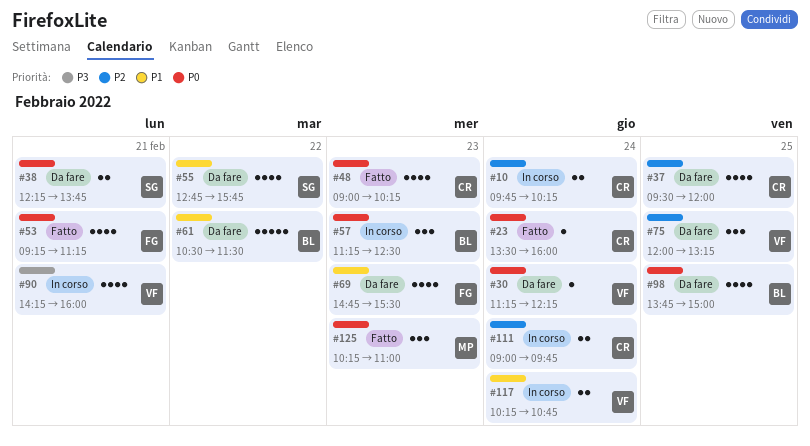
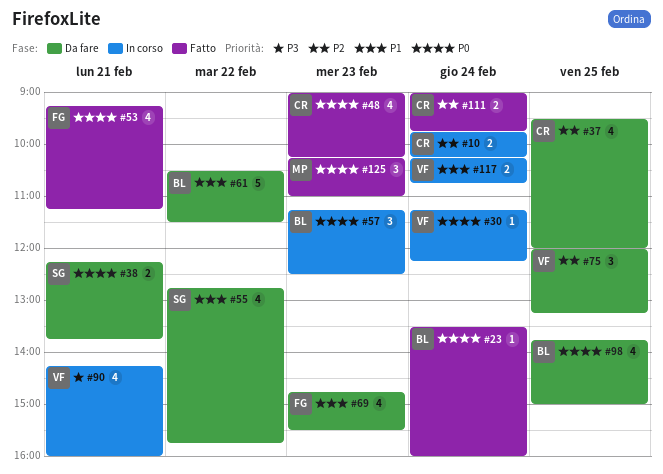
#23, owner: CR -> BL
#30, status: Da fare -> In corso
#111, status: In corso -> Fatto

